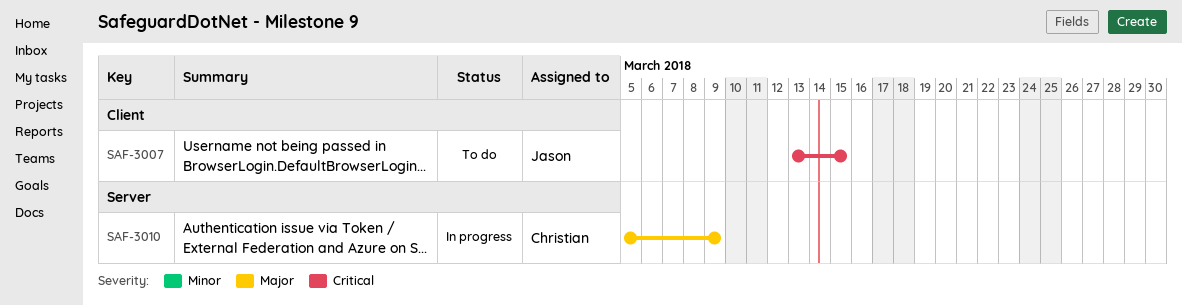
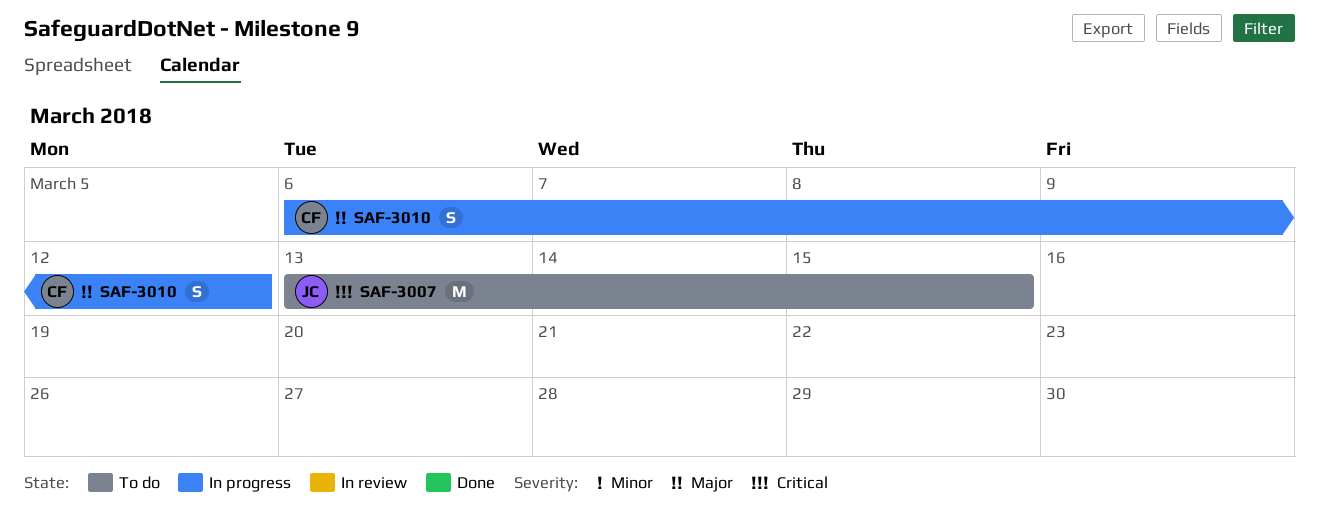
SAF-3010, start: Mar 5 -> Mar 6
SAF-3010, due: Mar 9 -> Mar 12

